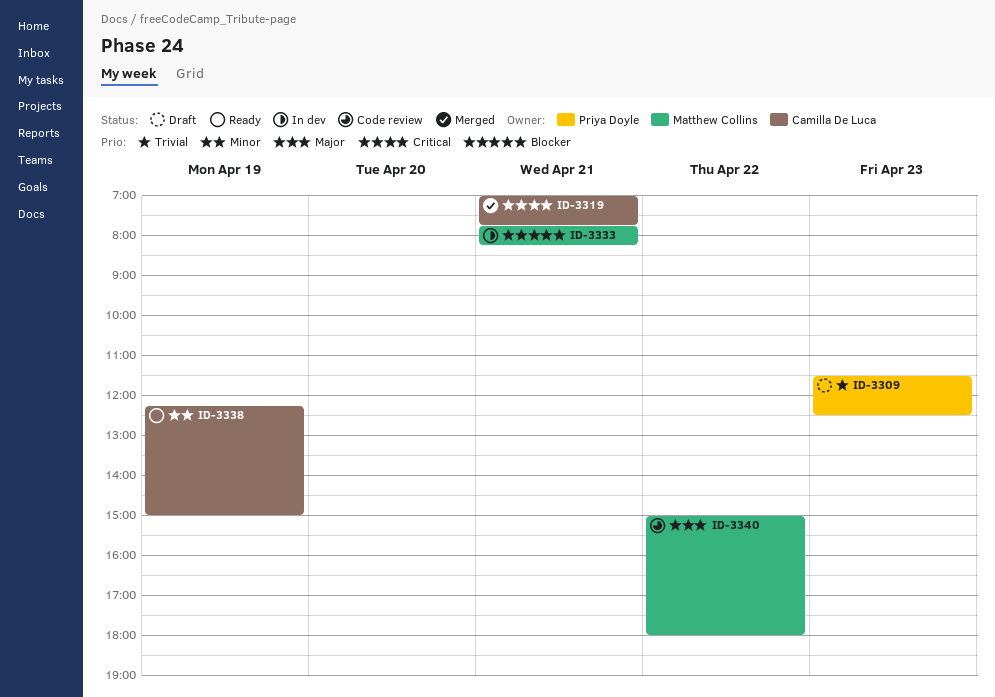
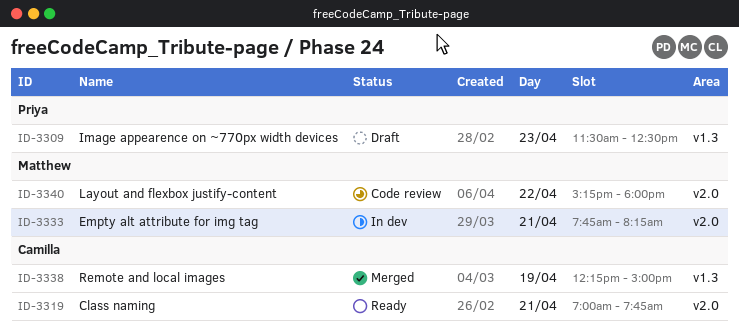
ID-3319, status: Merged -> Ready
ID-3338, status: Ready -> Merged
ID-3340, begins: 15:00 -> 15:15

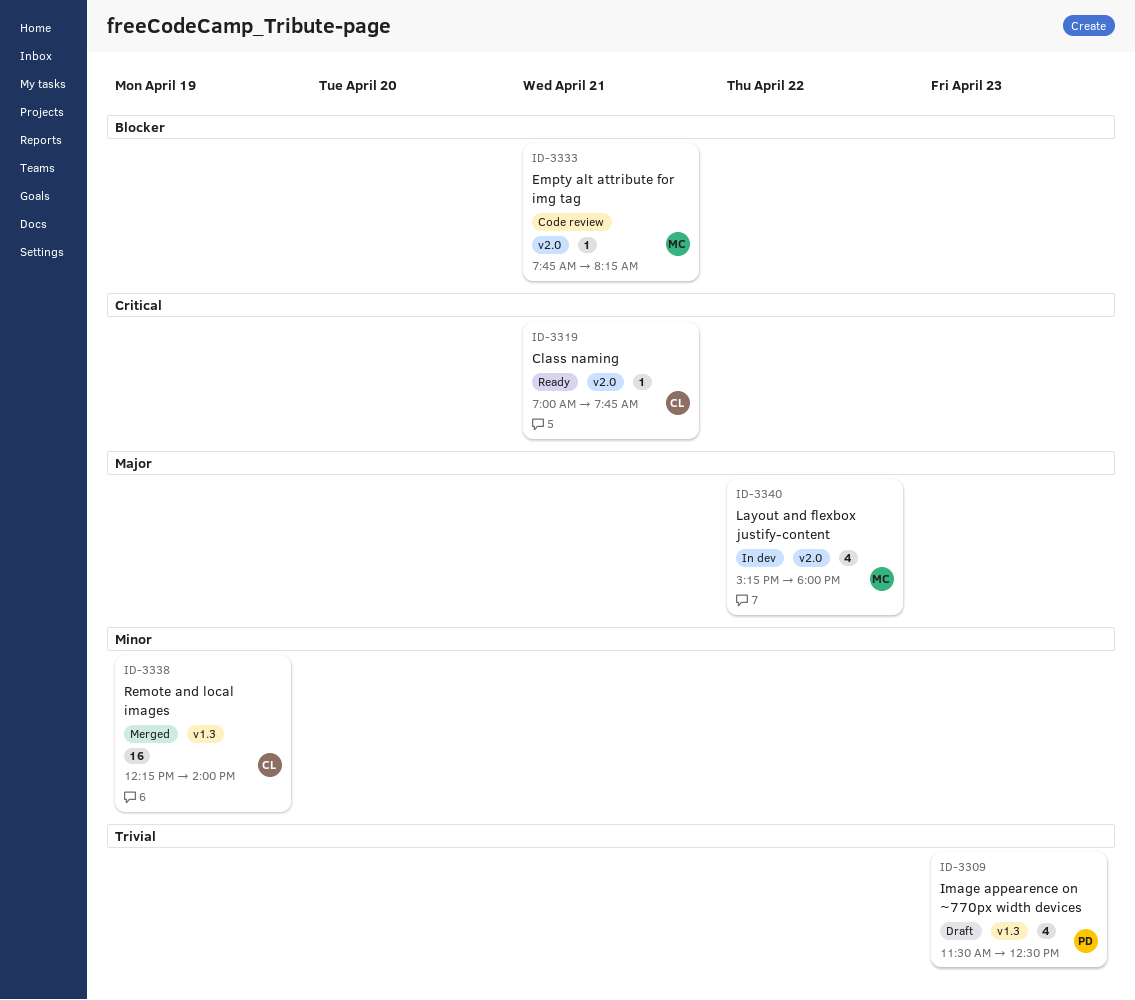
ID-3333, status: In dev -> Code review
ID-3338, ends: 15:00 -> 14:00
ID-3340, status: Code review -> In dev

